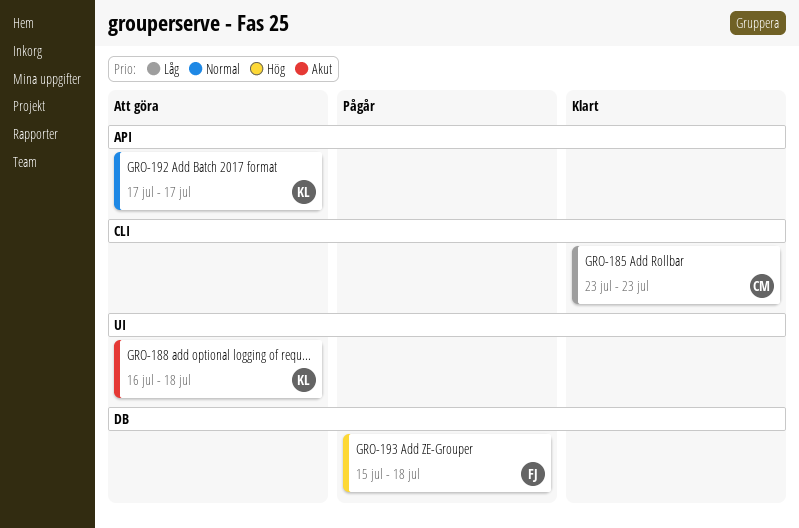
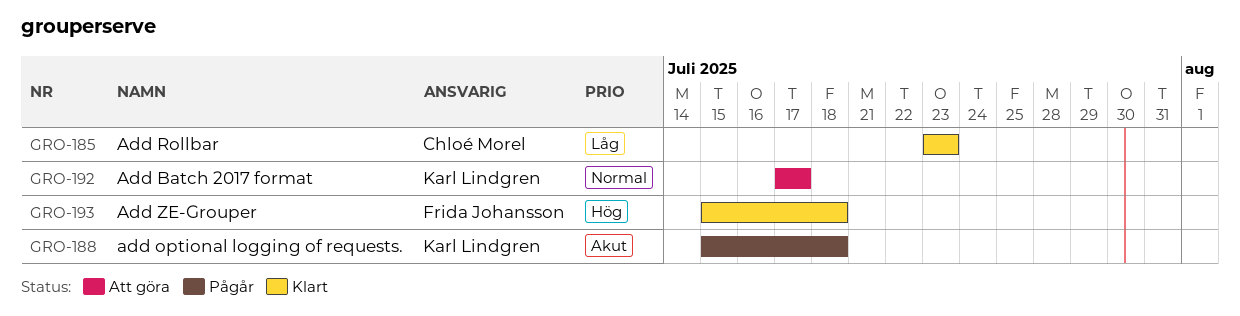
GRO-188, status: Att göra -> Pågår
GRO-188, start: Jul 16 -> Jul 15
GRO-193, status: Pågår -> Klart

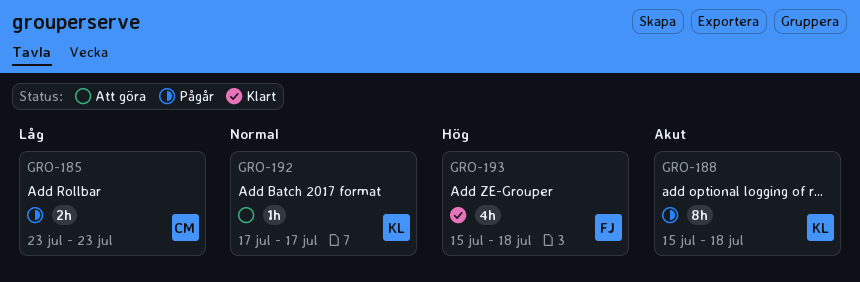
GRO-185, status: Klart -> Pågår

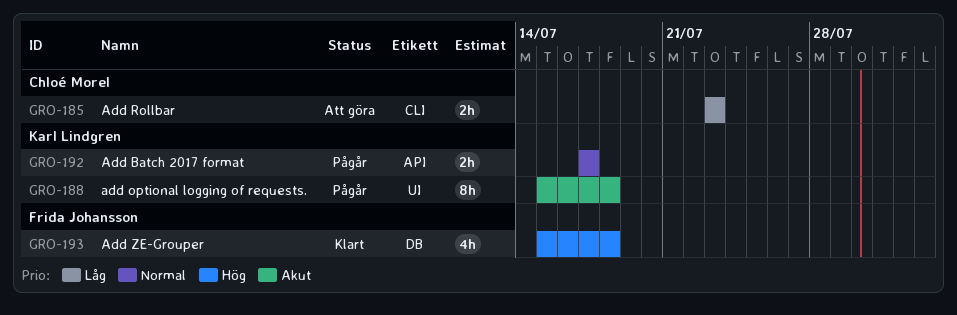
GRO-185, status: Pågår -> Att göra
GRO-192, status: Att göra -> Pågår
GRO-192, estimate: 1h -> 2h

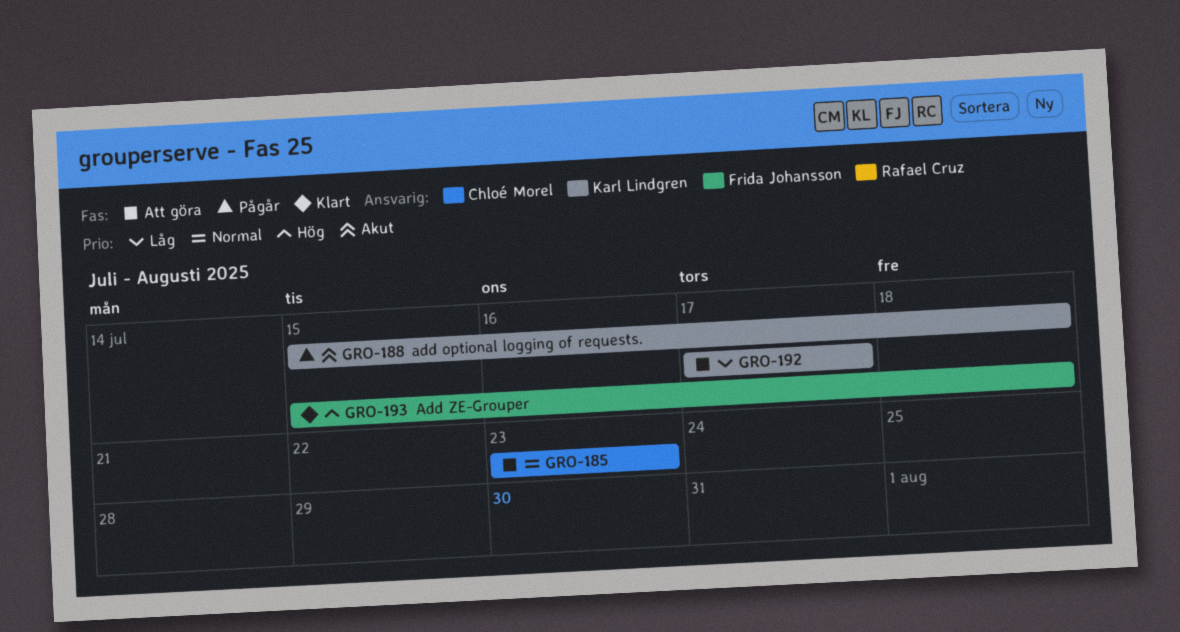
GRO-185, priority: Låg -> Normal
GRO-192, status: Pågår -> Att göra
GRO-192, priority: Normal -> Låg

